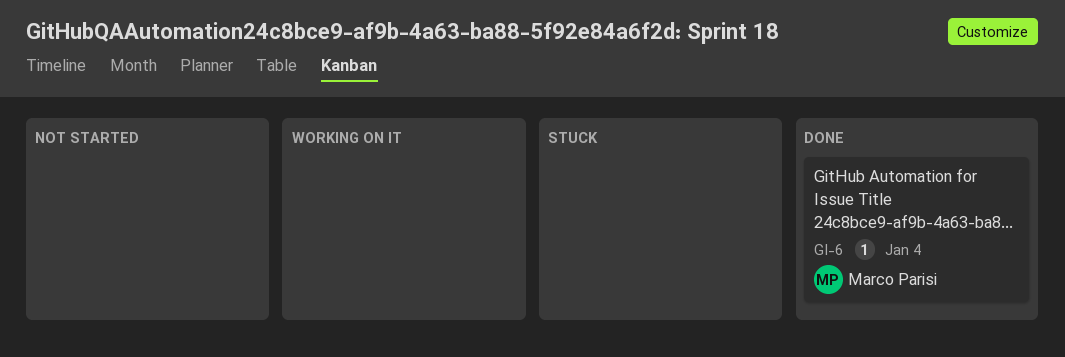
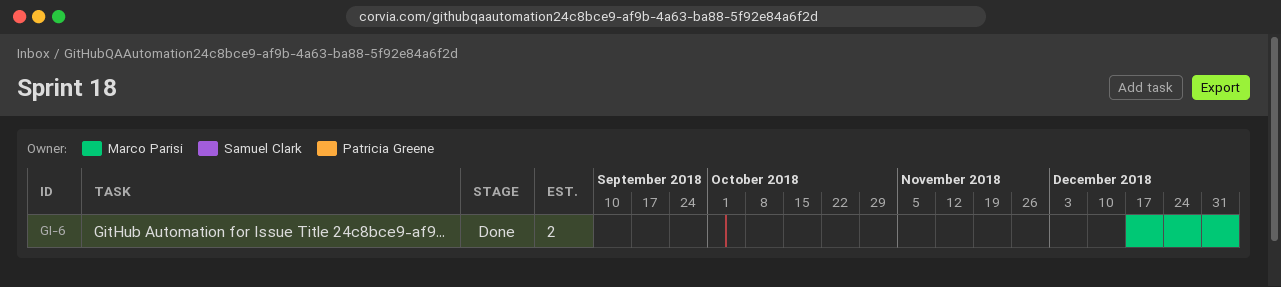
GI-6, estimate: 1 -> 2

